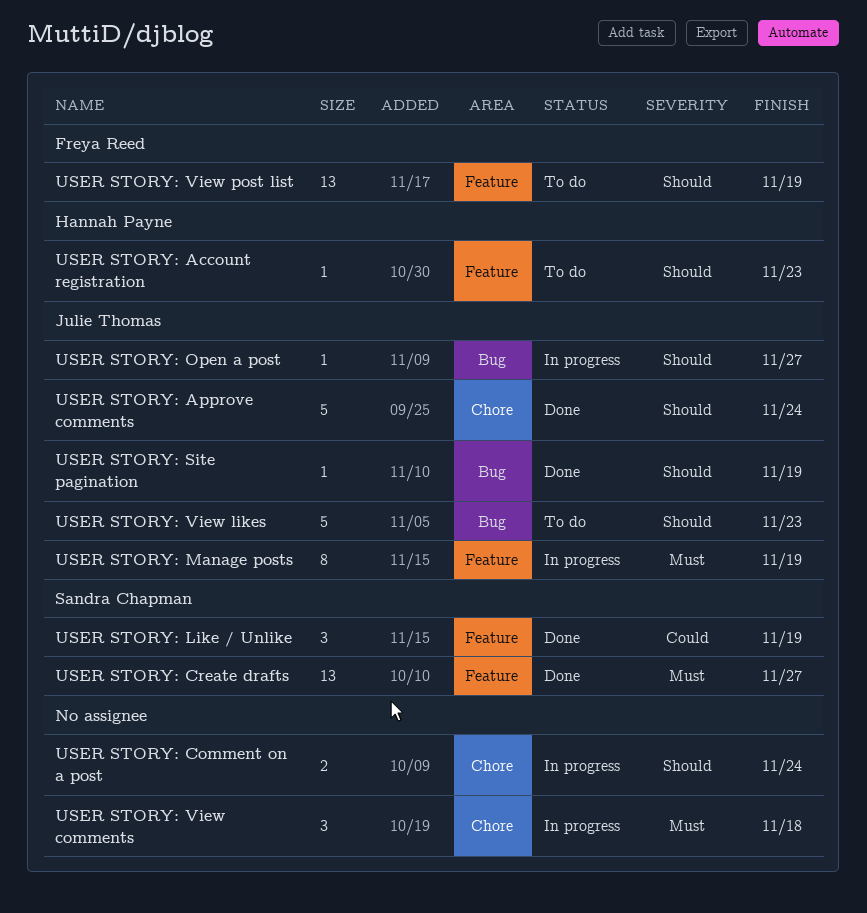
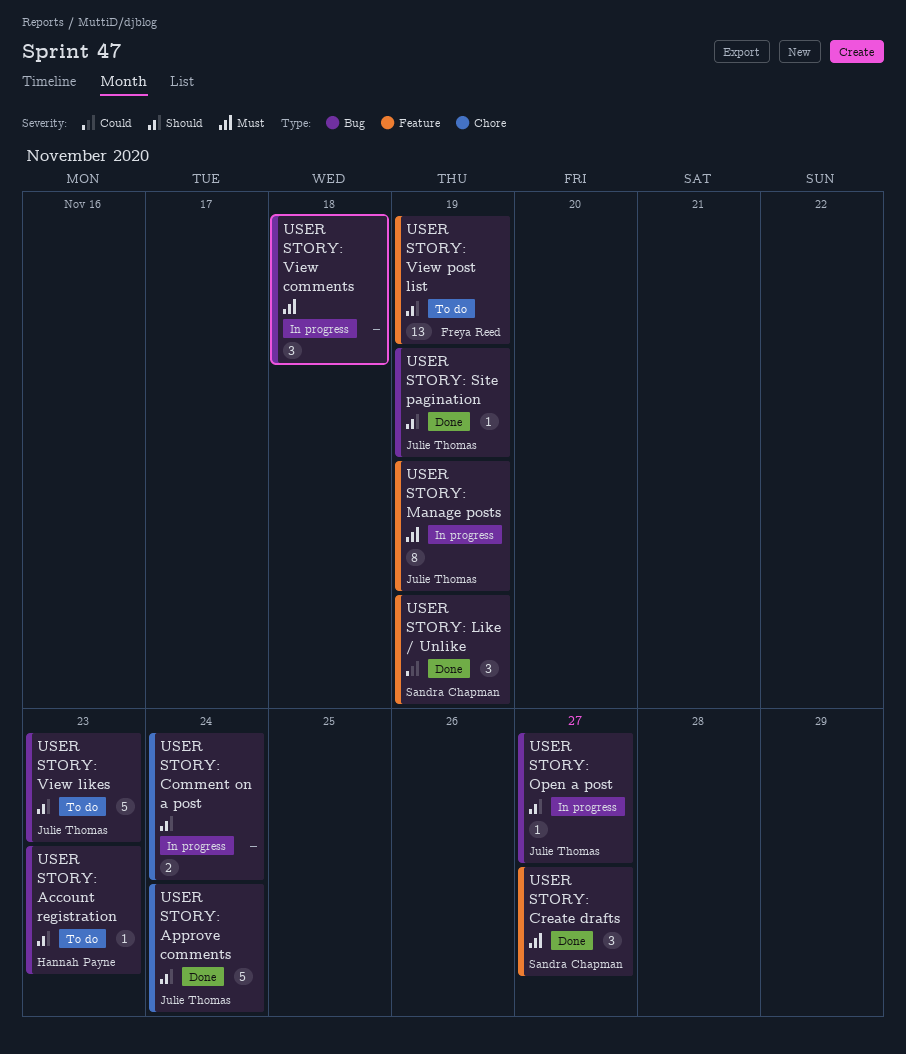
USER STORY: Account registration, label: Feature -> Bug
USER STORY: Create drafts, estimate: 13 -> 3
USER STORY: View comments, label: Chore -> Bug

